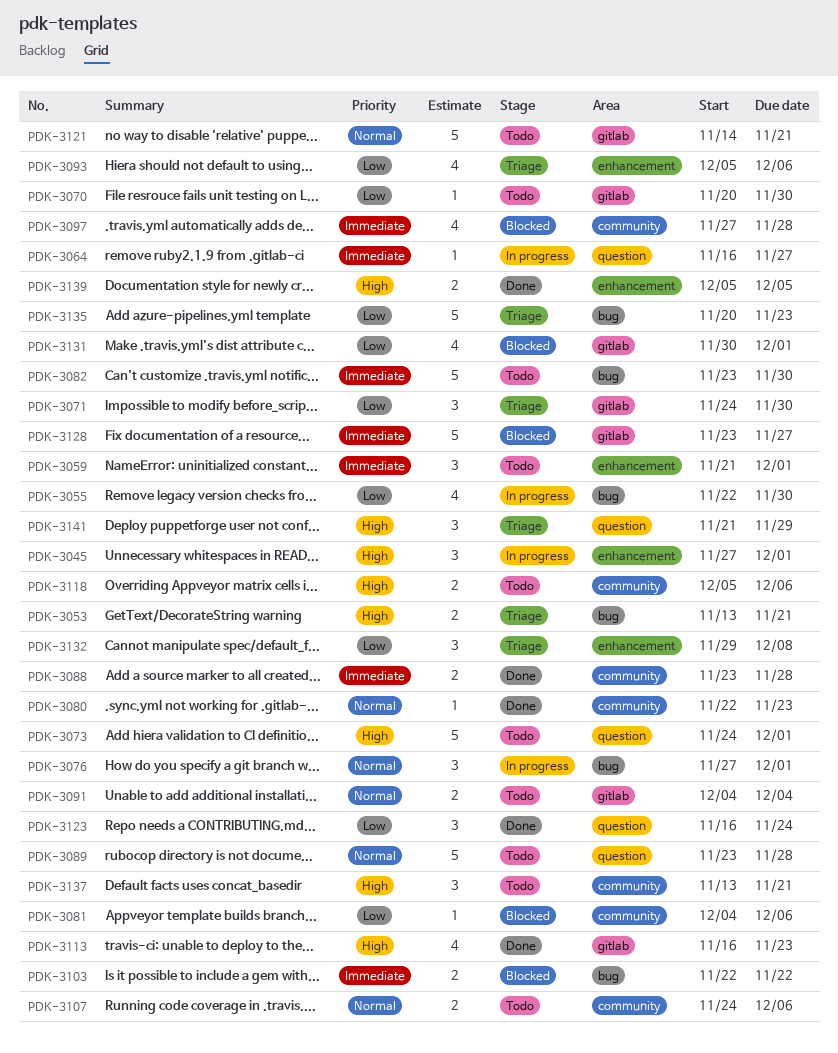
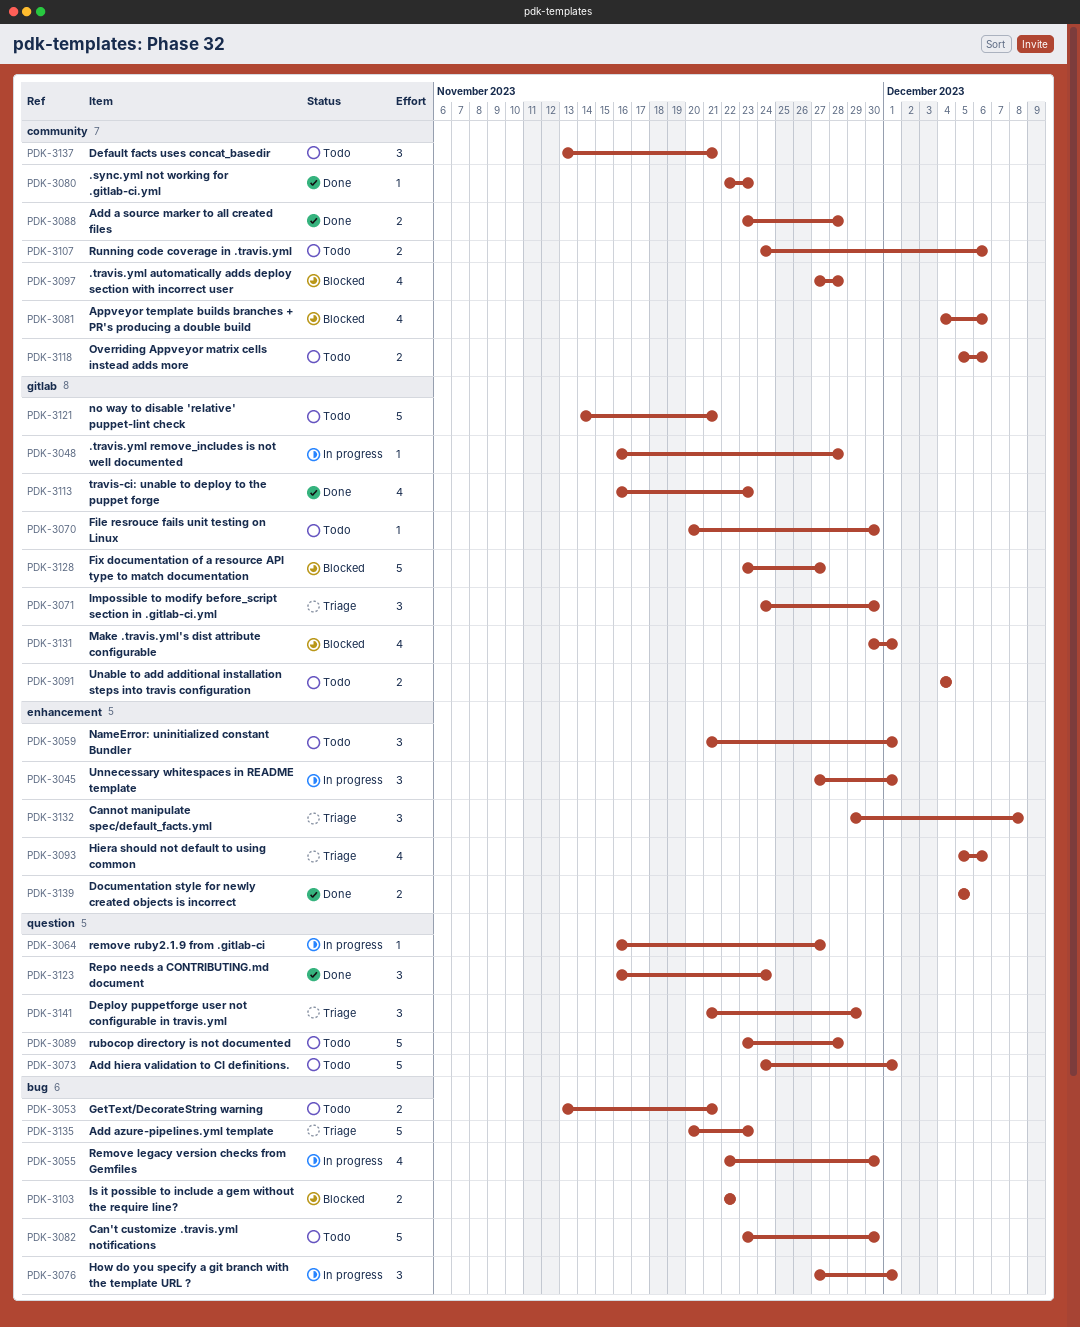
PDK-3048: none -> present
PDK-3053, status: Triage -> Todo
PDK-3081, estimate: 1 -> 4

